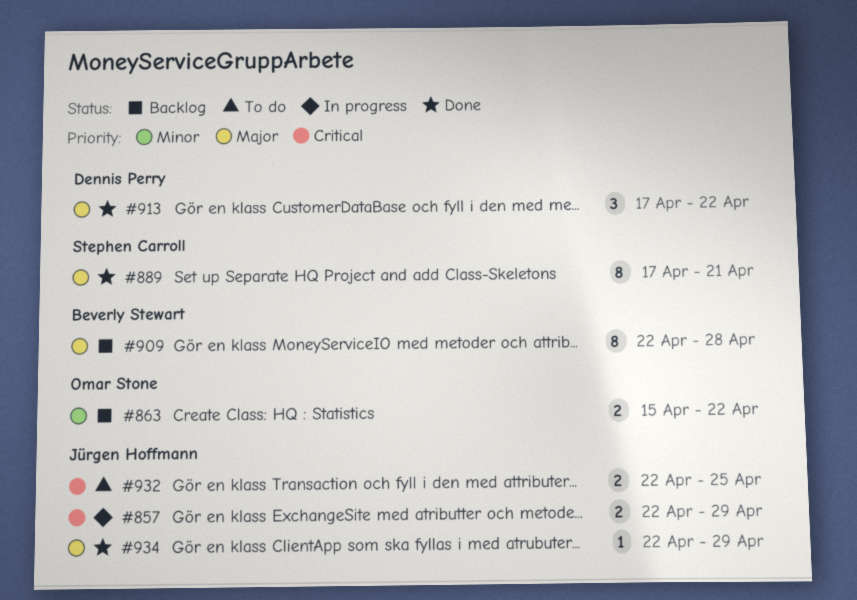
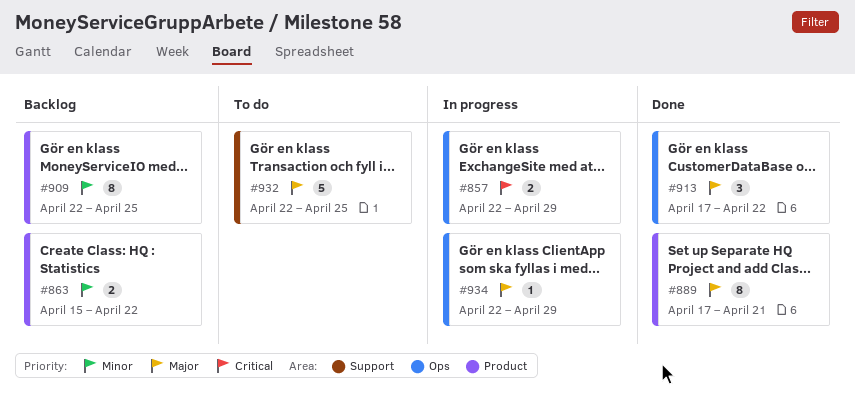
#909, priority: Major -> Minor
#909, due: Apr 28 -> Apr 25
#932, priority: Critical -> Major
#932, estimate: 2 -> 5
#934, status: Done -> In progress

